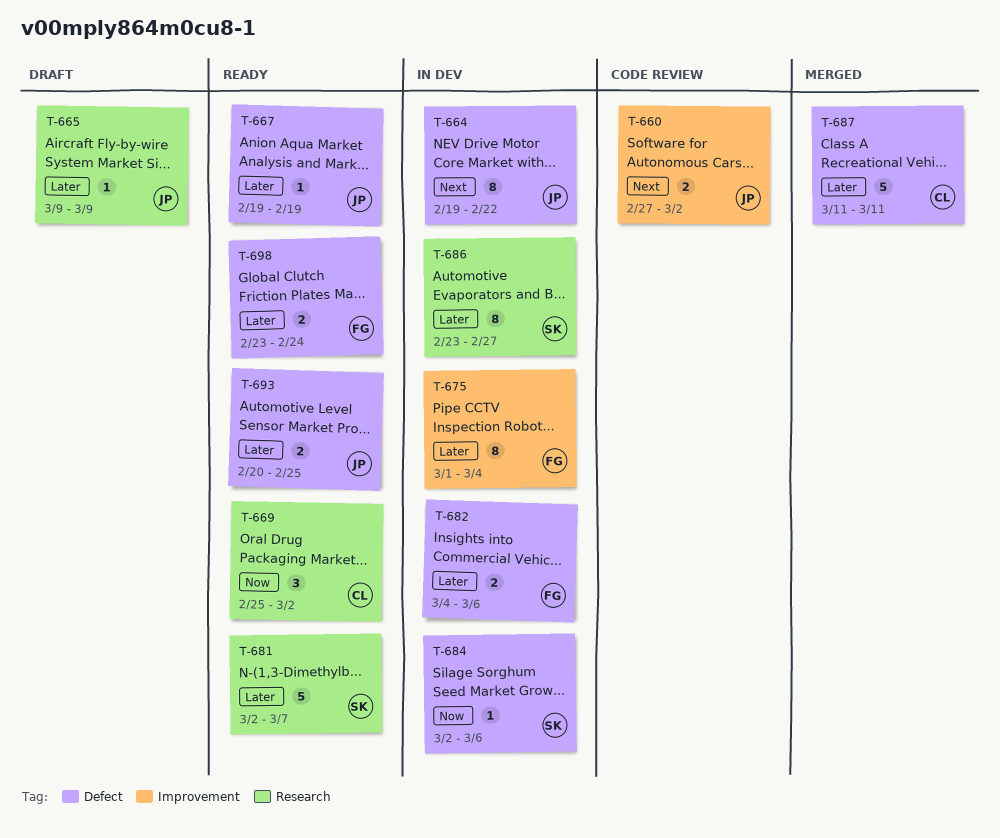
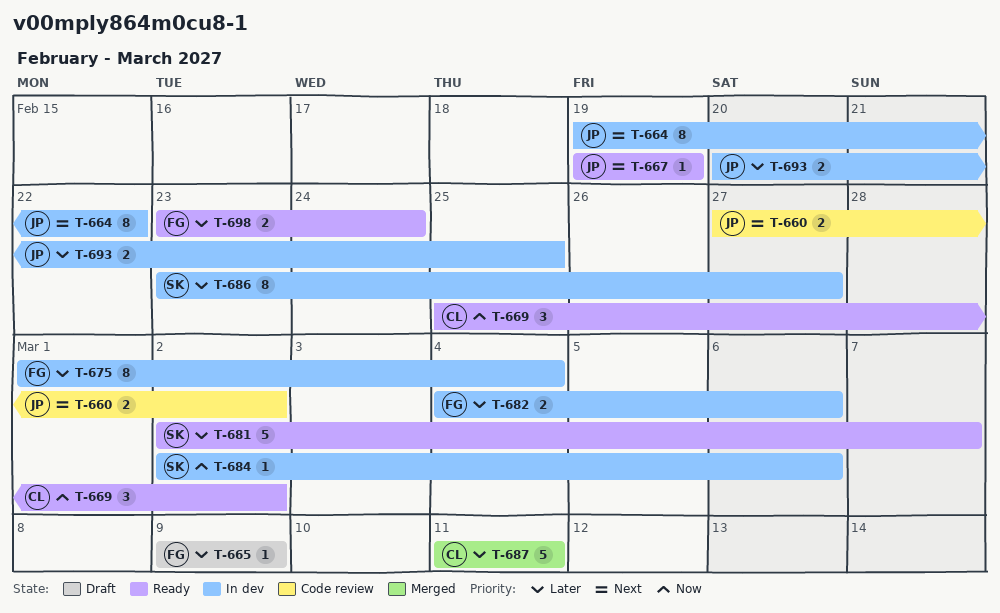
T-665, owner: JP -> FG
T-667, priority: Later -> Next
T-693, status: Ready -> In dev

